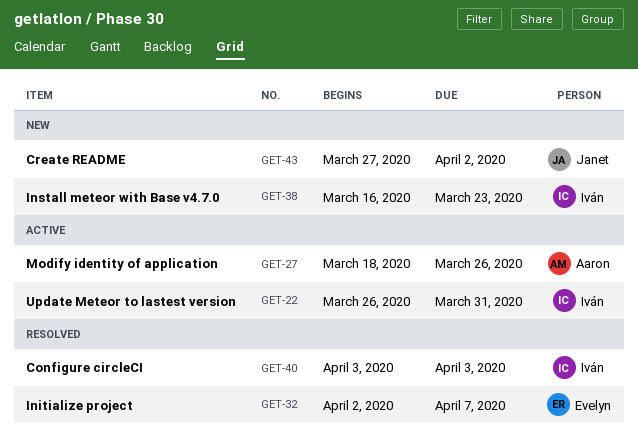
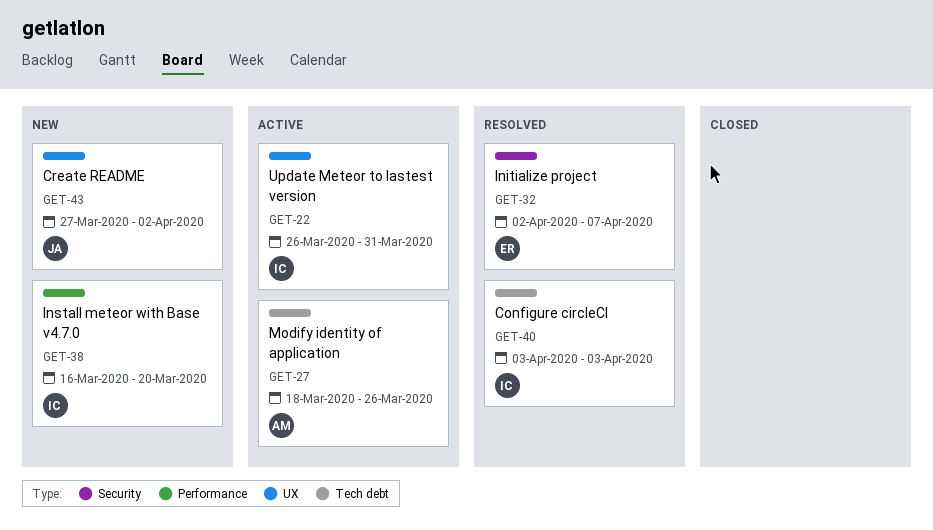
GET-38, due: Mar 23 -> Mar 20

